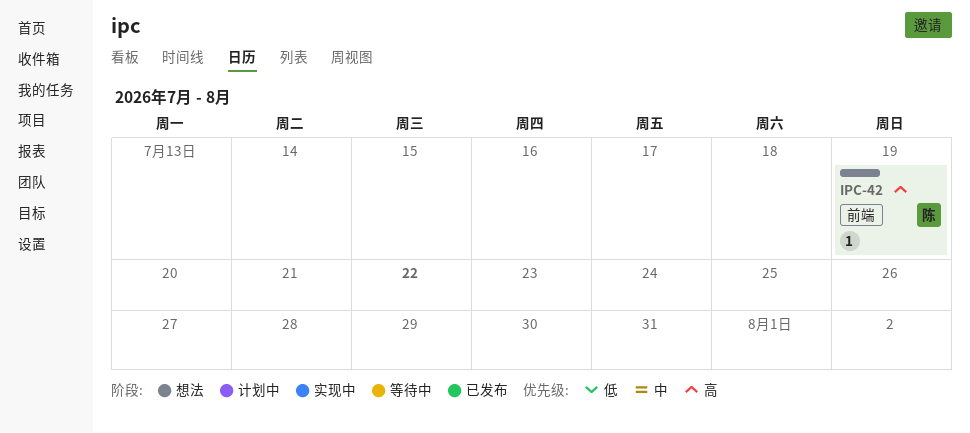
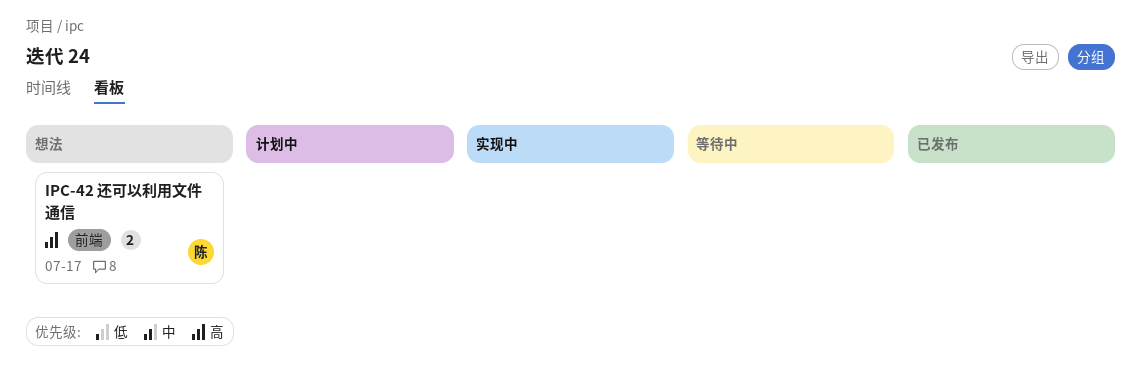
IPC-42, estimate: 1 -> 2
IPC-42, due: Jul 19 -> Jul 17

